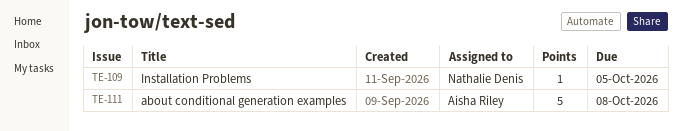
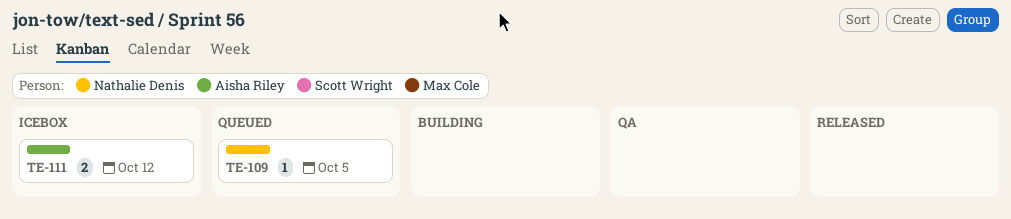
TE-111, estimate: 5 -> 2
TE-111, due: Oct 8 -> Oct 12

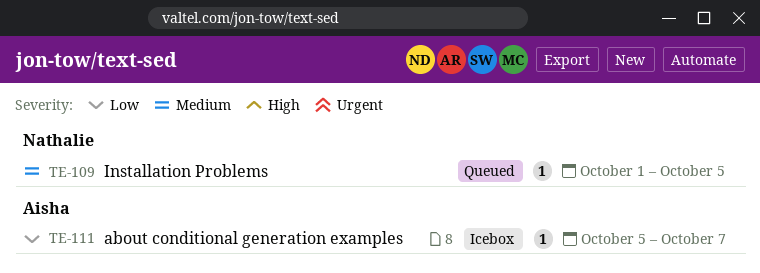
TE-111, estimate: 2 -> 1
TE-111, due: Oct 12 -> Oct 7

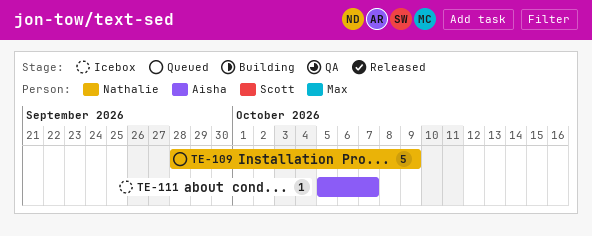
TE-109, estimate: 1 -> 5
TE-109, start: Oct 1 -> Sep 28
TE-109, due: Oct 5 -> Oct 9

